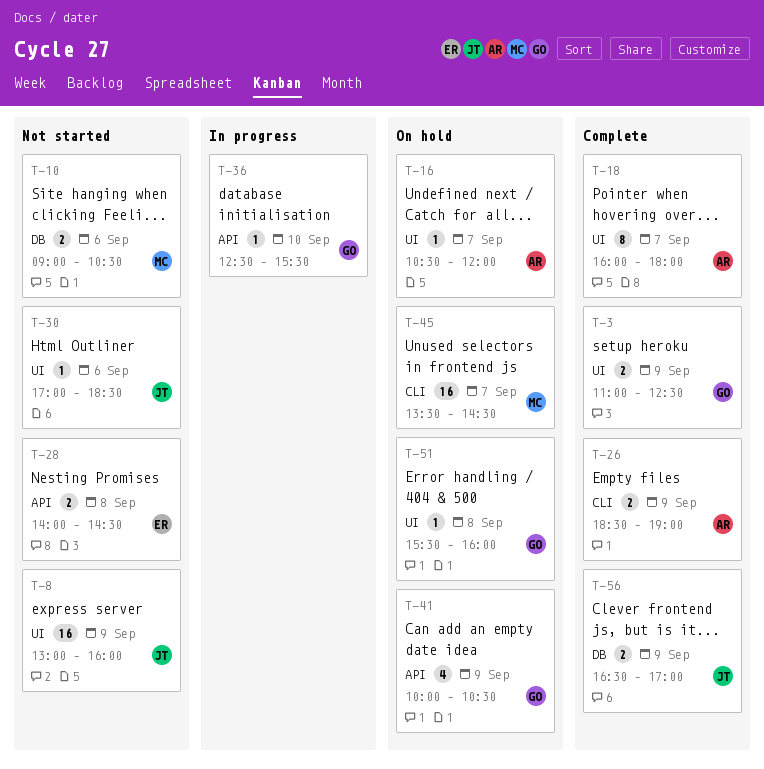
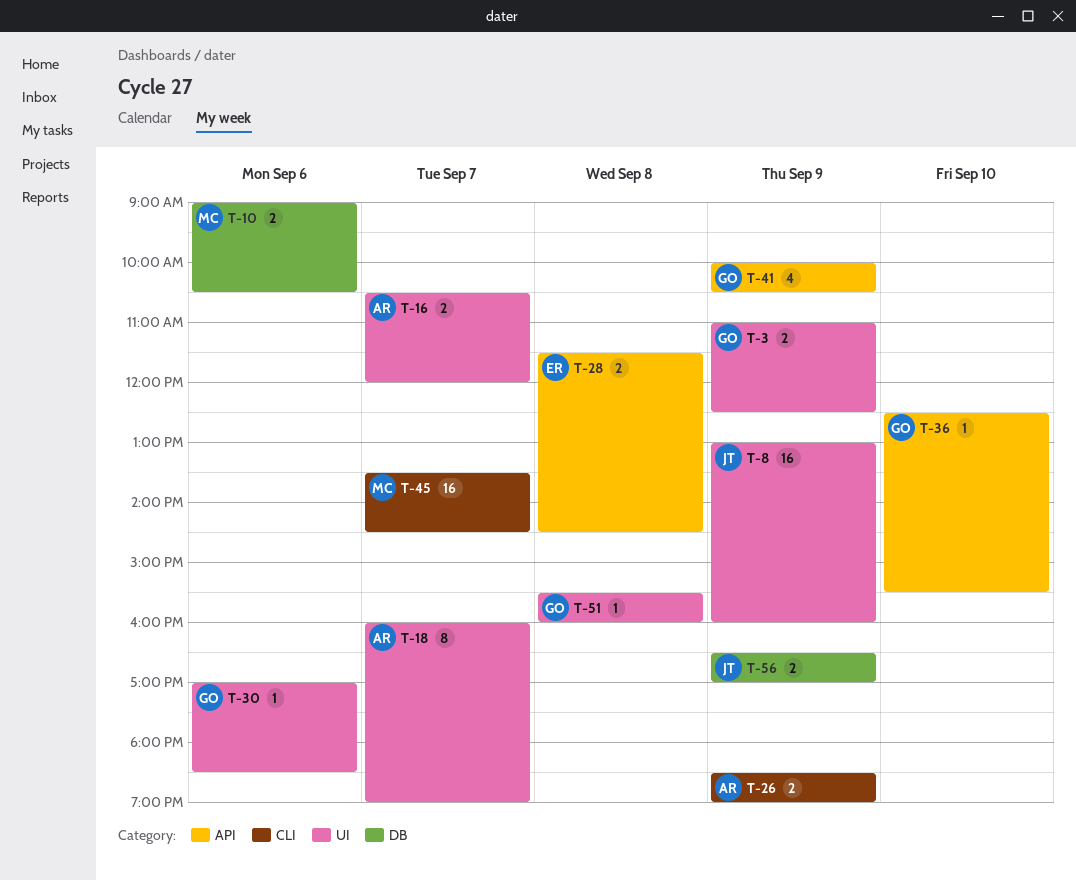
T-16, estimate: 1 -> 2
T-18, ends: 18:00 -> 19:00
T-28, begins: 14:00 -> 11:30
T-30, owner: JT -> GO

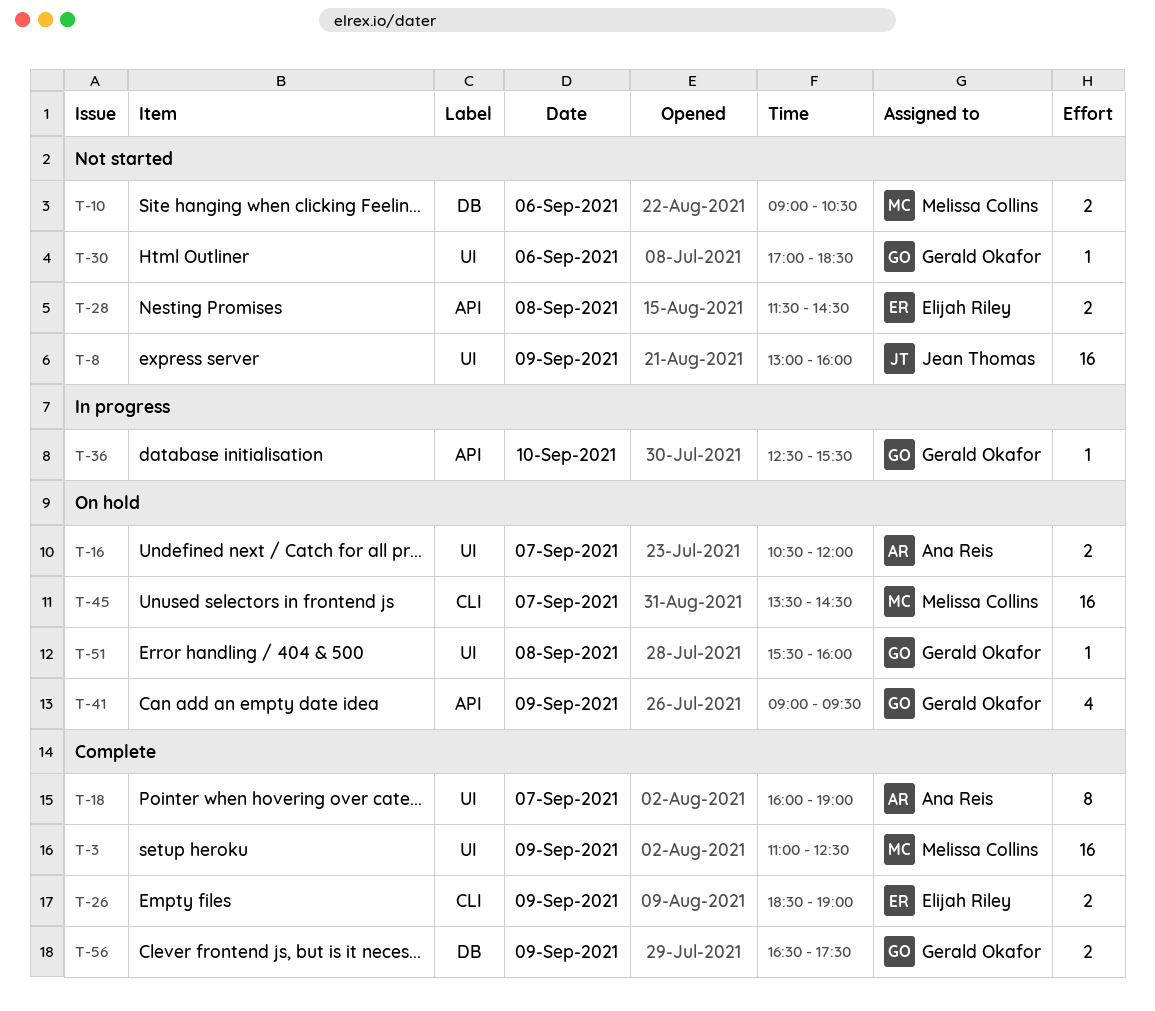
T-3, owner: Gerald Okafor -> Melissa Collins
T-3, estimate: 2 -> 16
T-26, owner: Ana Reis -> Elijah Riley
T-41, begins: 10:00 -> 09:00
T-41, ends: 10:30 -> 09:30
T-56, owner: Jean Thomas -> Gerald Okafor
T-56, ends: 17:00 -> 17:30

